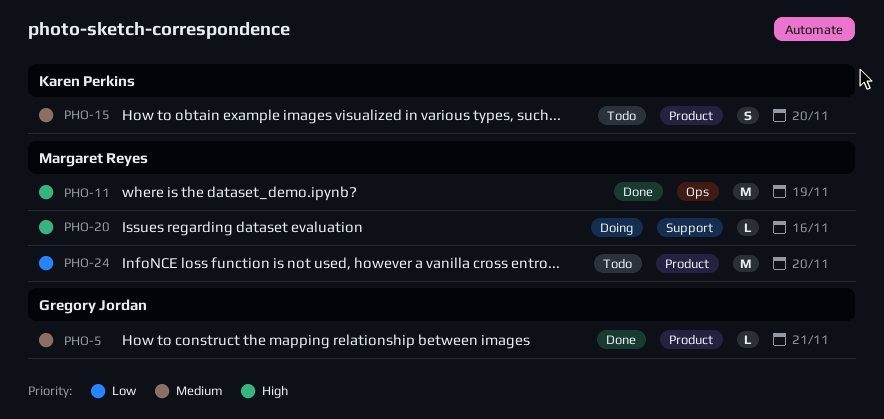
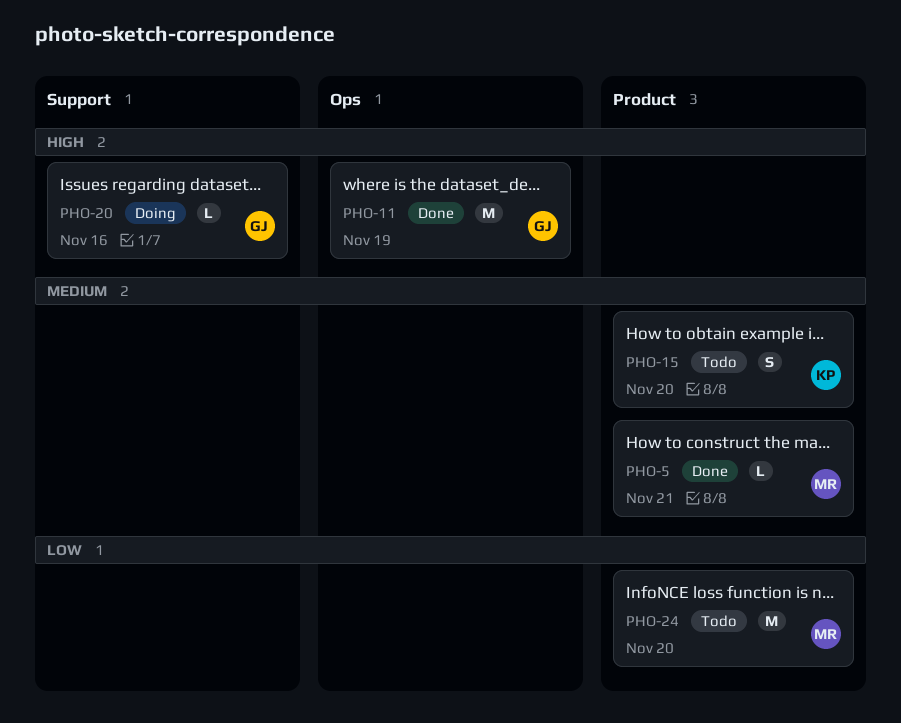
PHO-5, owner: Gregory Jordan -> Margaret Reyes
PHO-11, owner: Margaret Reyes -> Gregory Jordan
PHO-20, owner: Margaret Reyes -> Gregory Jordan

